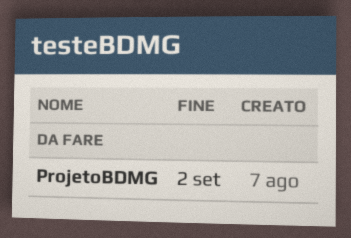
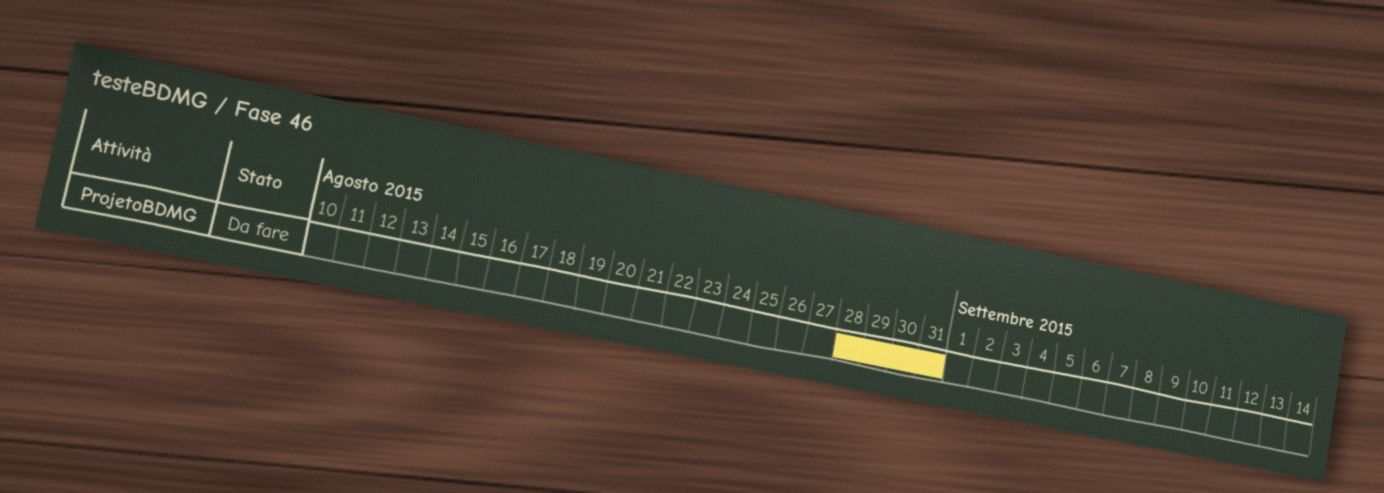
ProjetoBDMG, due: Sep 2 -> Aug 31

